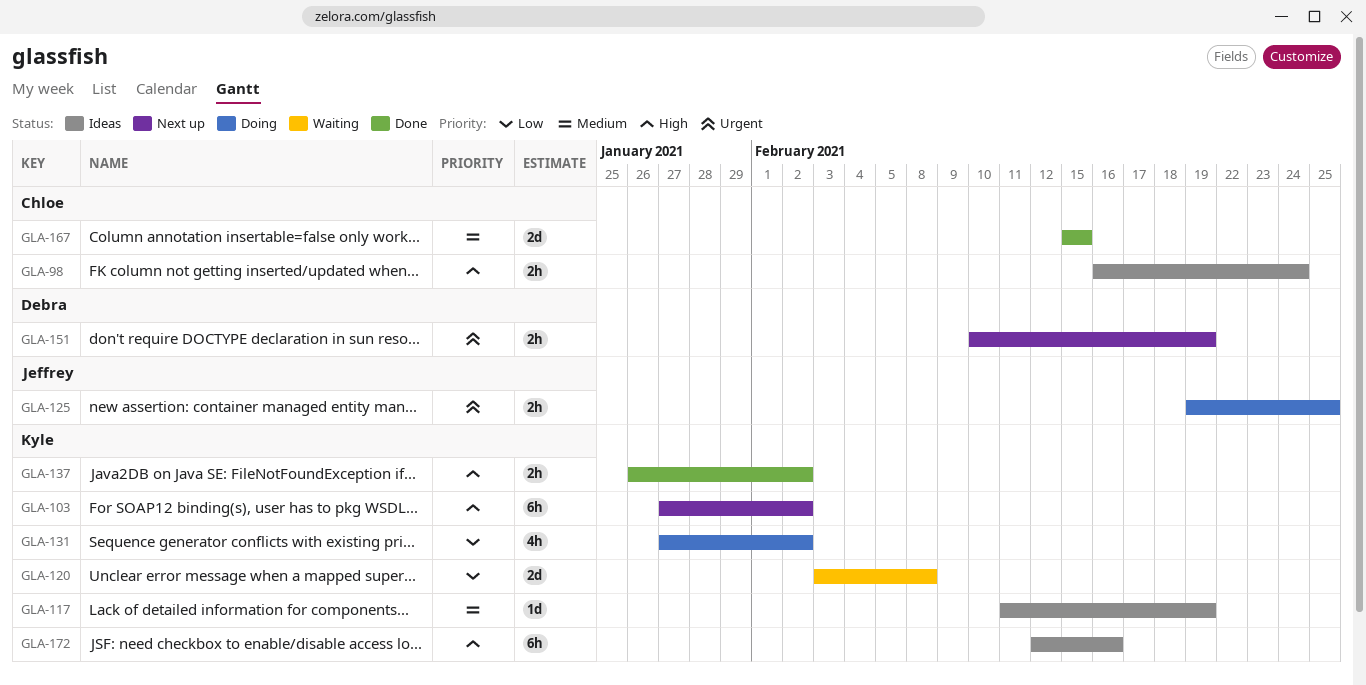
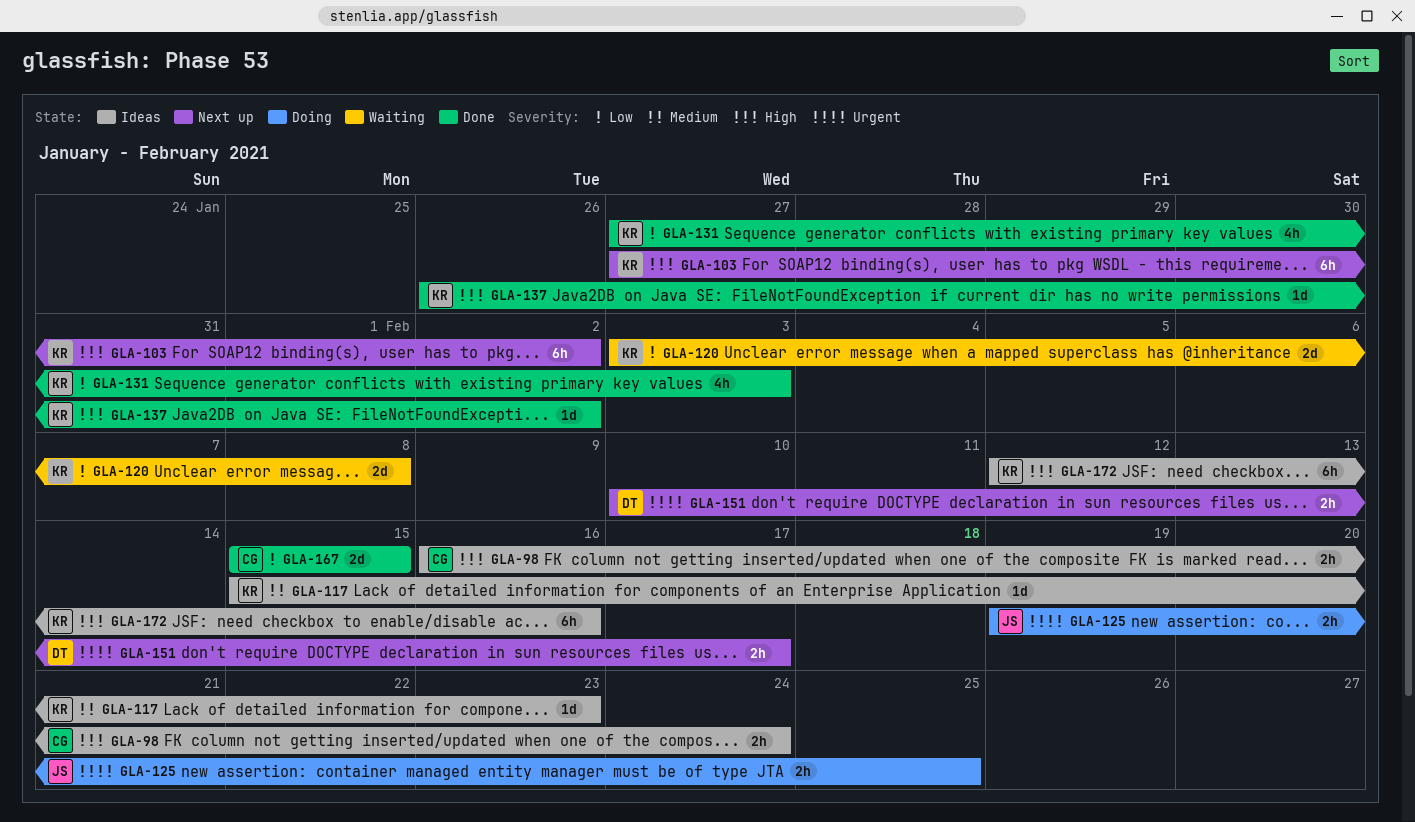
GLA-117, start: Feb 11 -> Feb 15
GLA-117, due: Feb 19 -> Feb 23
GLA-131, status: Doing -> Done
GLA-131, due: Feb 2 -> Feb 3
GLA-137, estimate: 2h -> 1d
GLA-151, due: Feb 19 -> Feb 17
GLA-167, priority: Medium -> Low

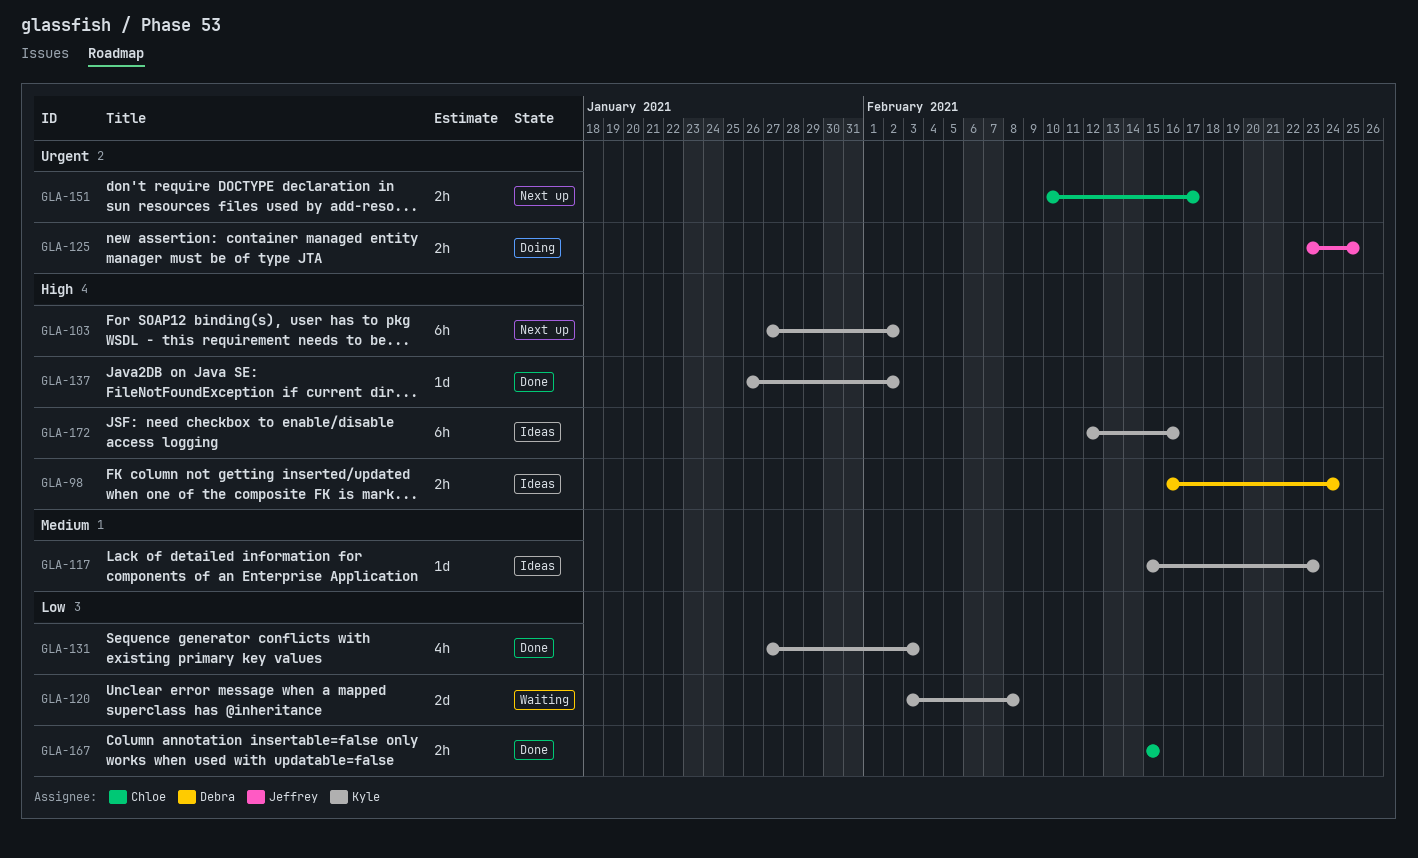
GLA-98, owner: Chloe -> Debra
GLA-125, start: Feb 19 -> Feb 23
GLA-151, owner: Debra -> Chloe
GLA-167, estimate: 2d -> 2h

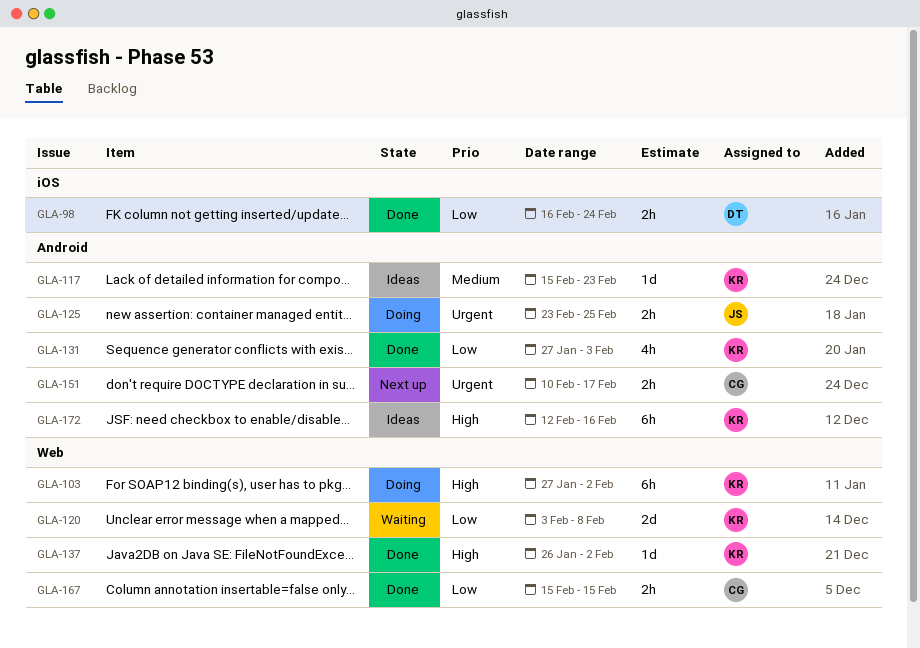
GLA-98, status: Ideas -> Done
GLA-98, priority: High -> Low
GLA-103, status: Next up -> Doing

